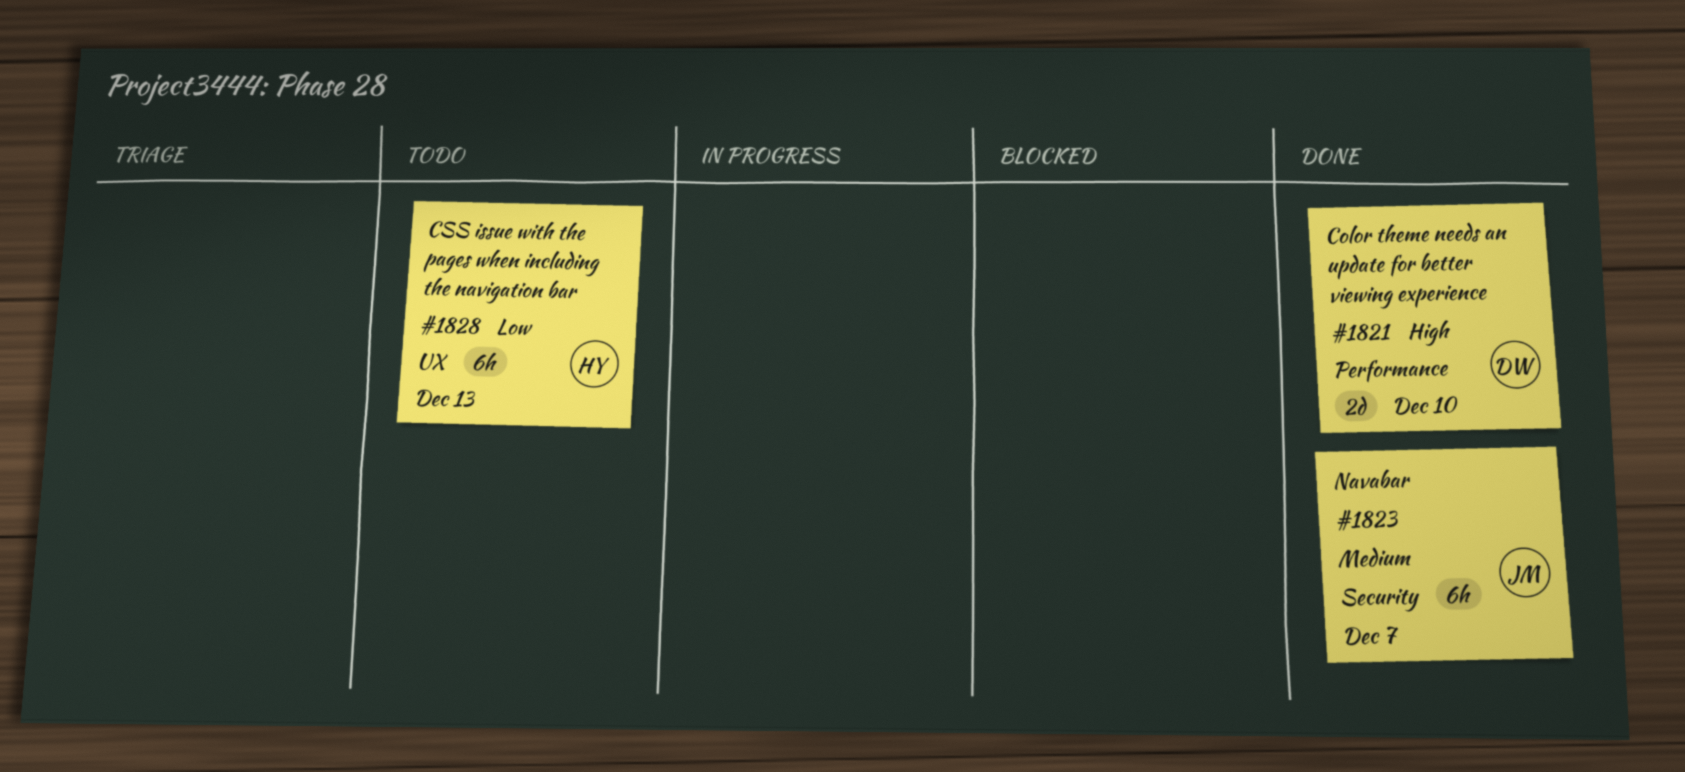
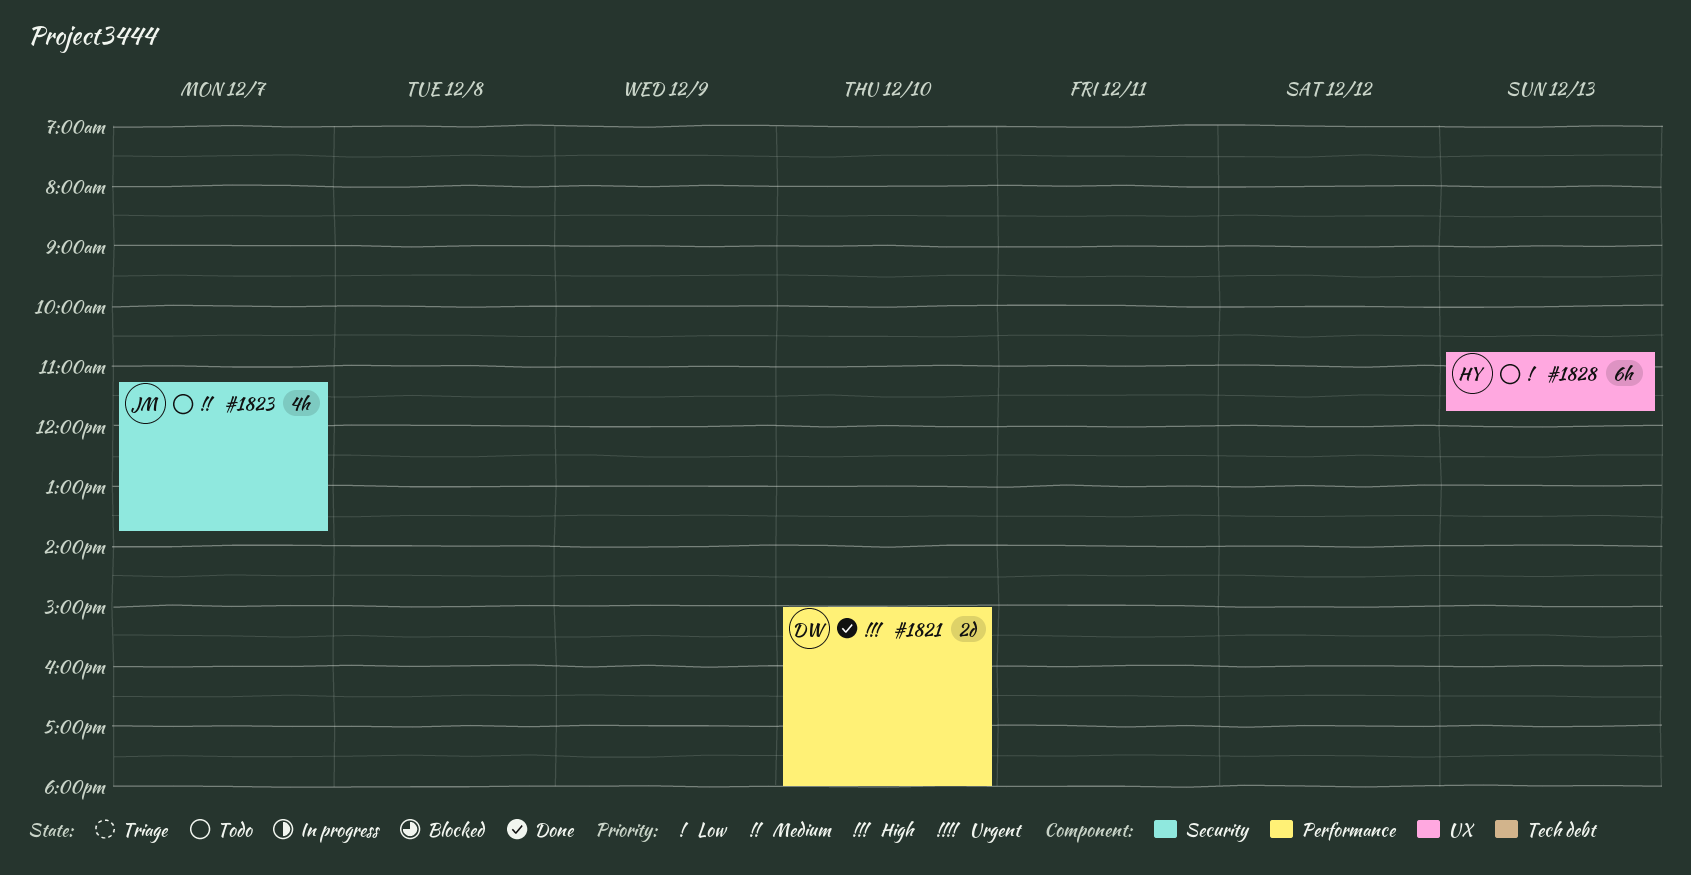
#1823, status: Done -> Todo
#1823, estimate: 6h -> 4h

